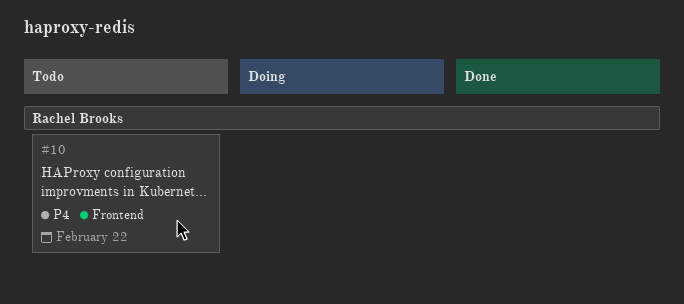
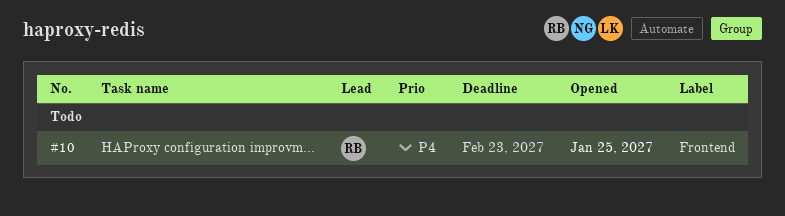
#10, due: Feb 22 -> Feb 23

